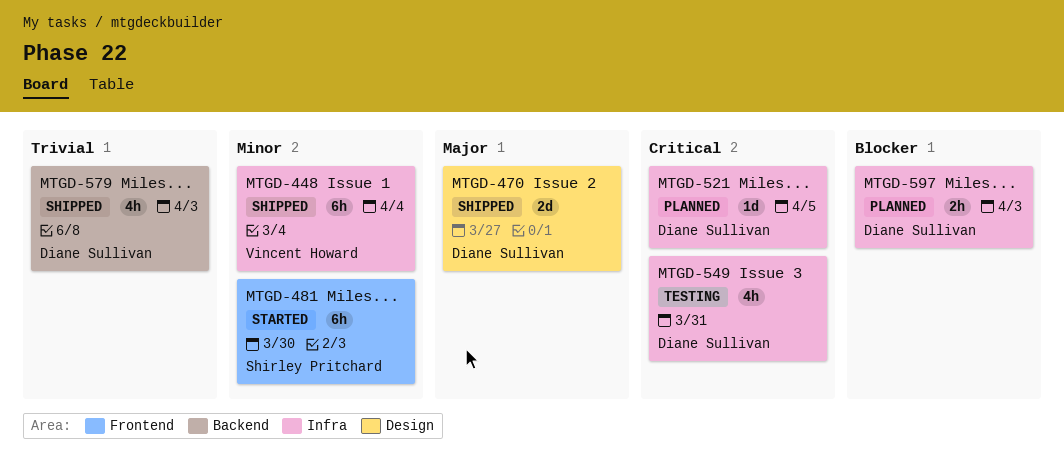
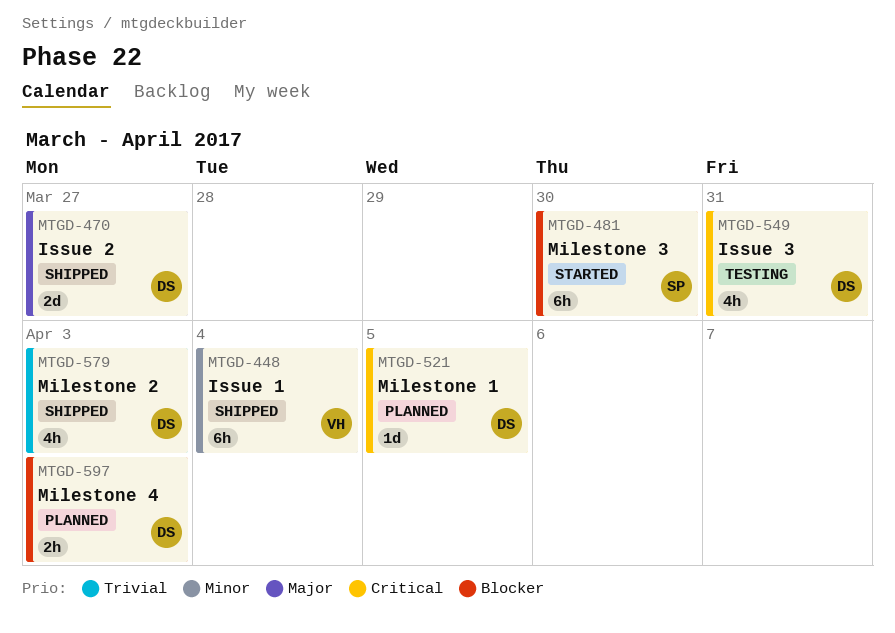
MTGD-481, priority: Minor -> Blocker

